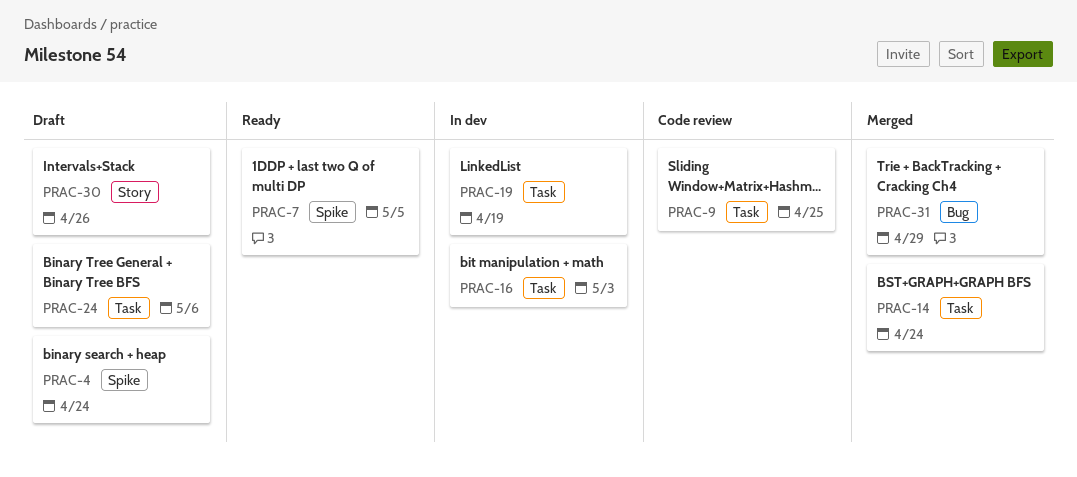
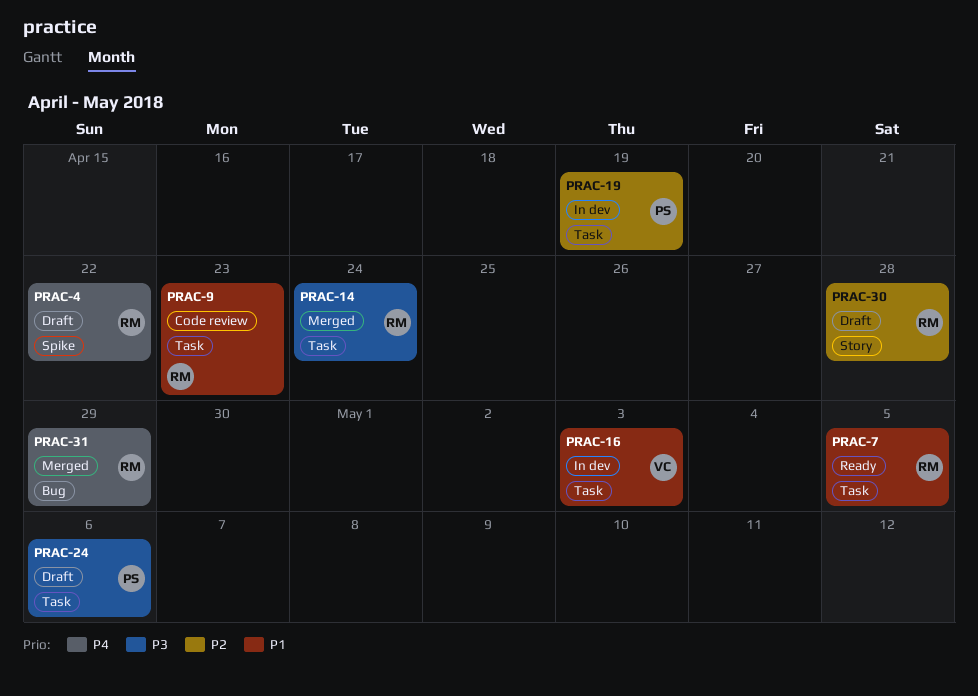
PRAC-4, due: Apr 24 -> Apr 22
PRAC-7, label: Spike -> Task
PRAC-9, due: Apr 25 -> Apr 23
PRAC-30, due: Apr 26 -> Apr 28

